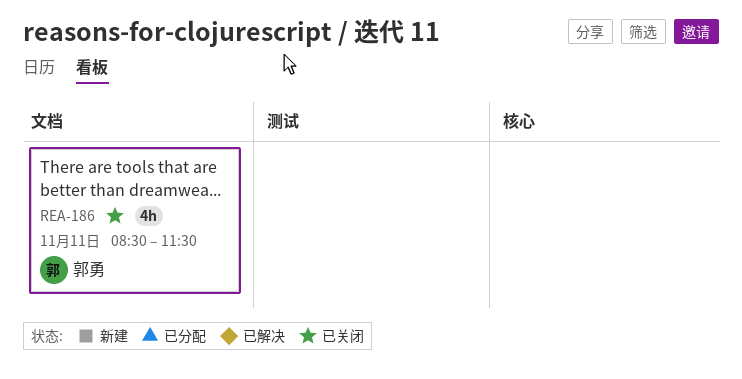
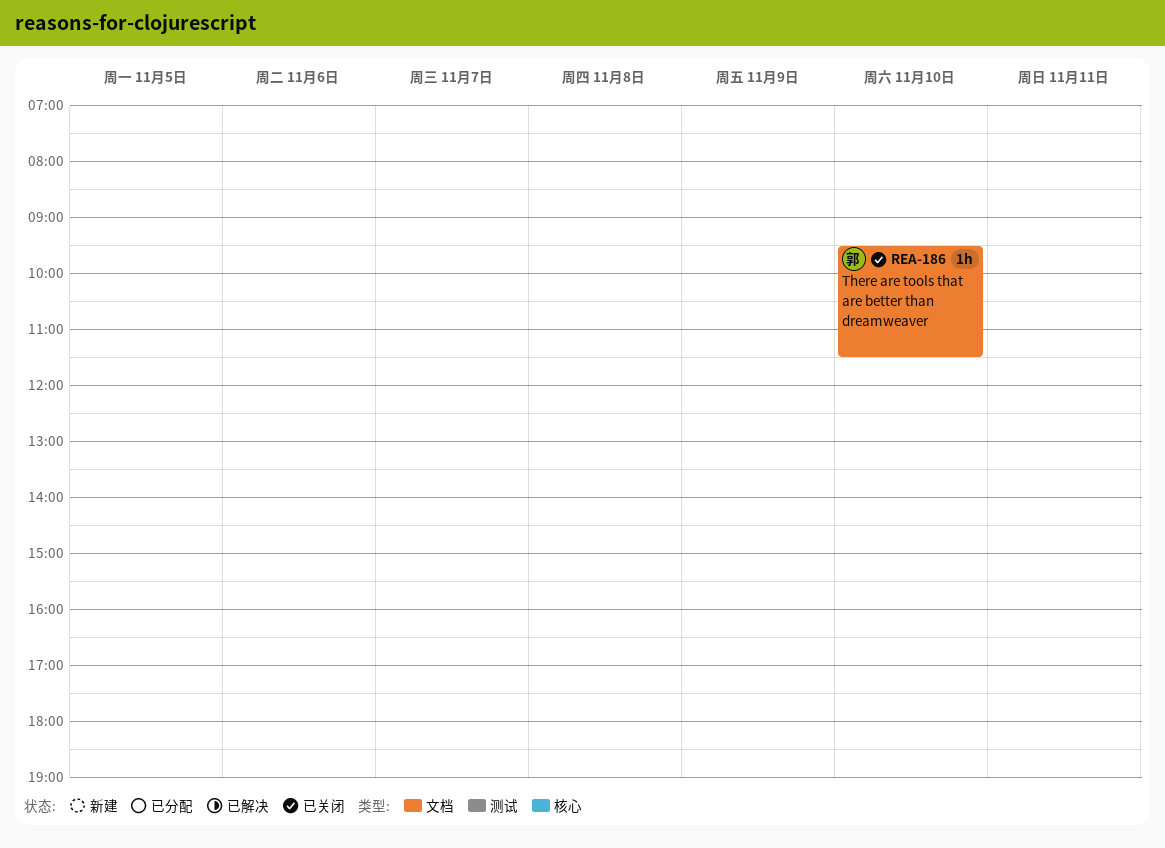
REA-186, estimate: 4h -> 1h
REA-186, day: Nov 11 -> Nov 10
REA-186, begins: 08:30 -> 09:30

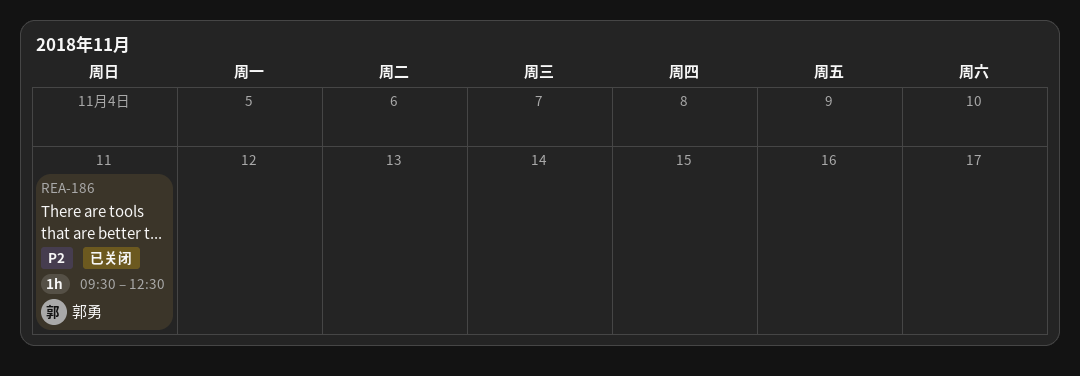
REA-186, day: Nov 10 -> Nov 11
REA-186, ends: 11:30 -> 12:30

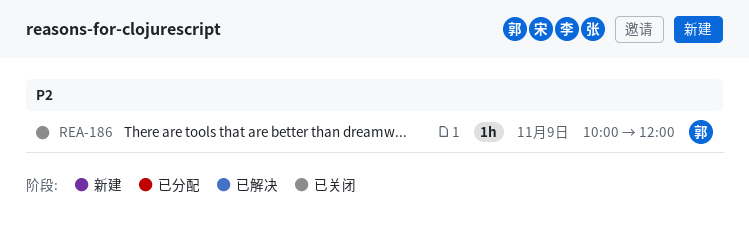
REA-186, day: Nov 11 -> Nov 9
REA-186, begins: 09:30 -> 10:00
REA-186, ends: 12:30 -> 12:00

